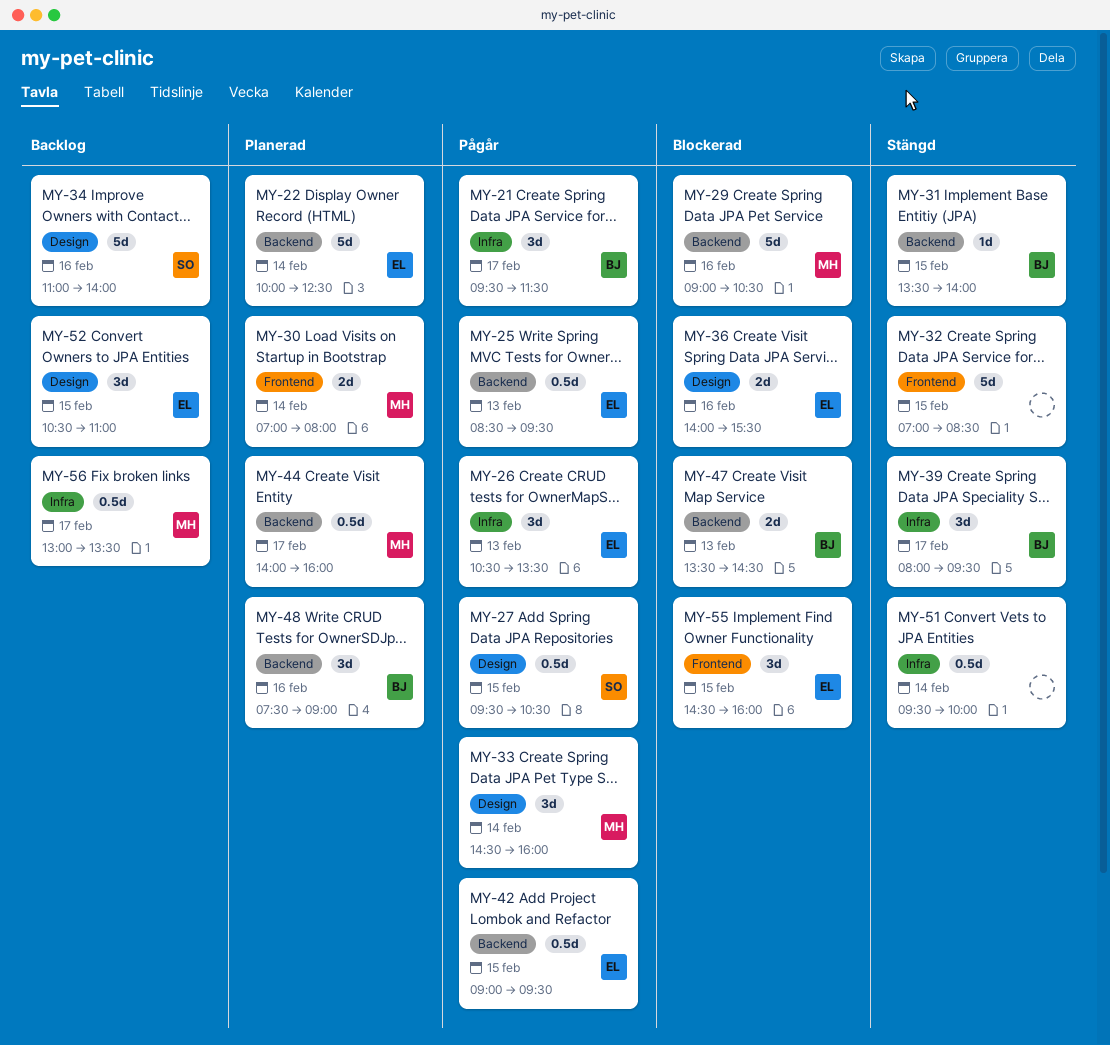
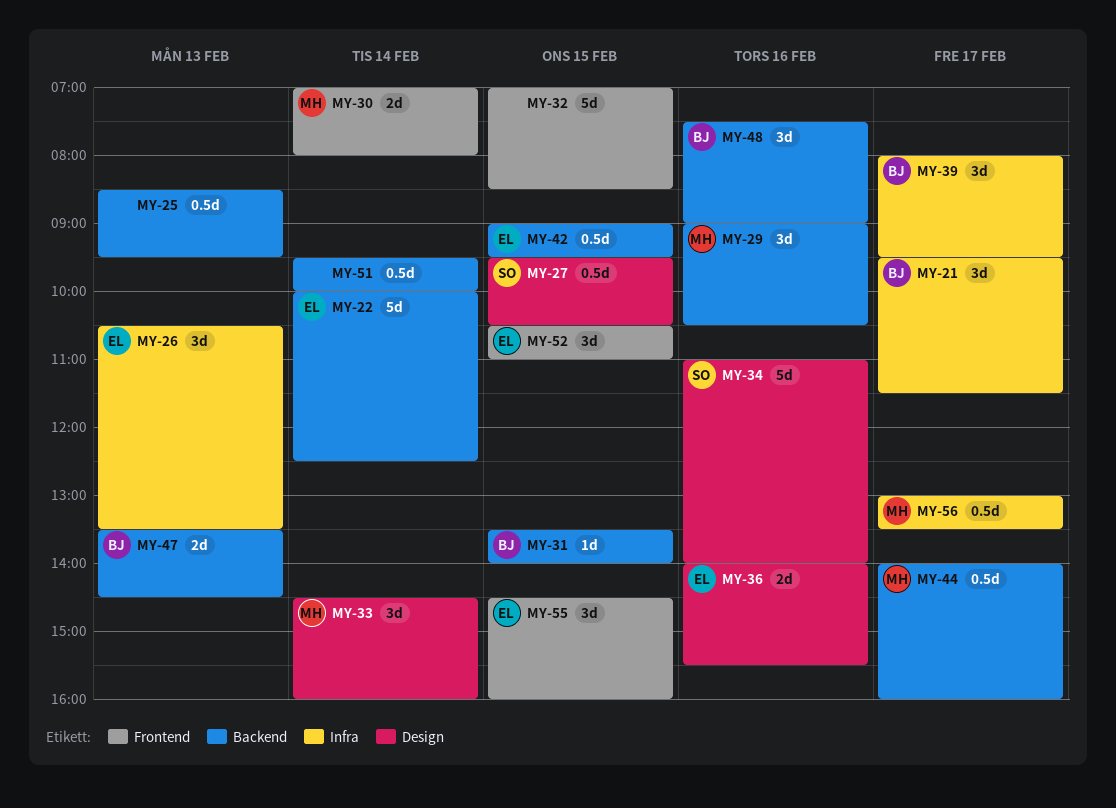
MY-25, owner: EL -> none
MY-29, estimate: 5d -> 3d
MY-51, label: Infra -> Backend
MY-52, label: Design -> Frontend

